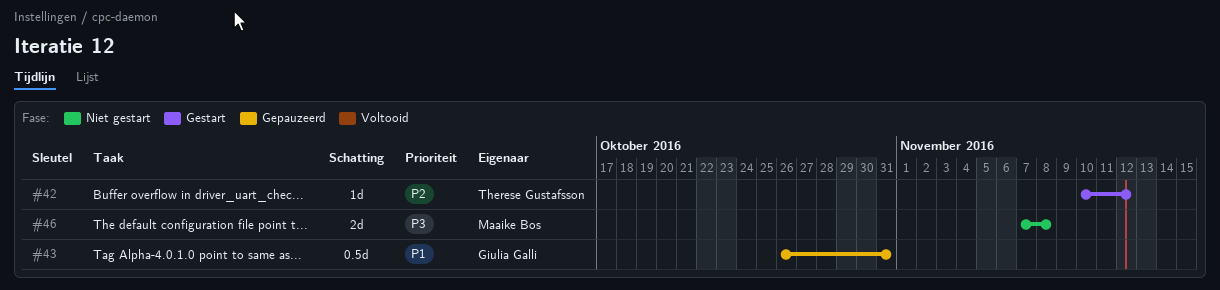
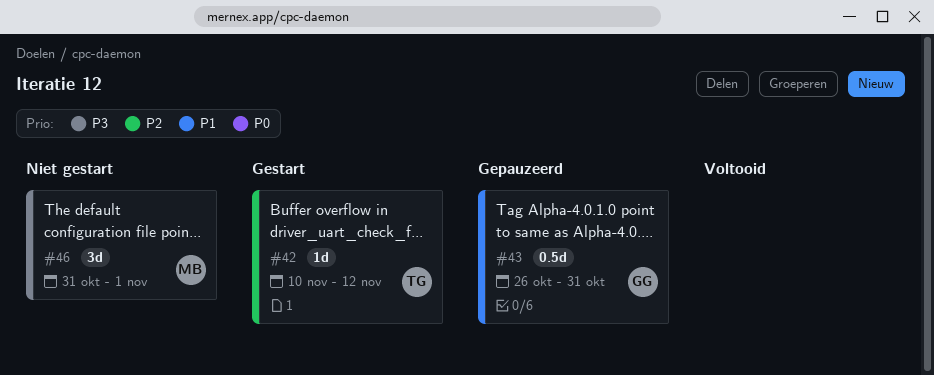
#46, estimate: 2d -> 3d
#46, start: Nov 7 -> Oct 31
#46, due: Nov 8 -> Nov 1

